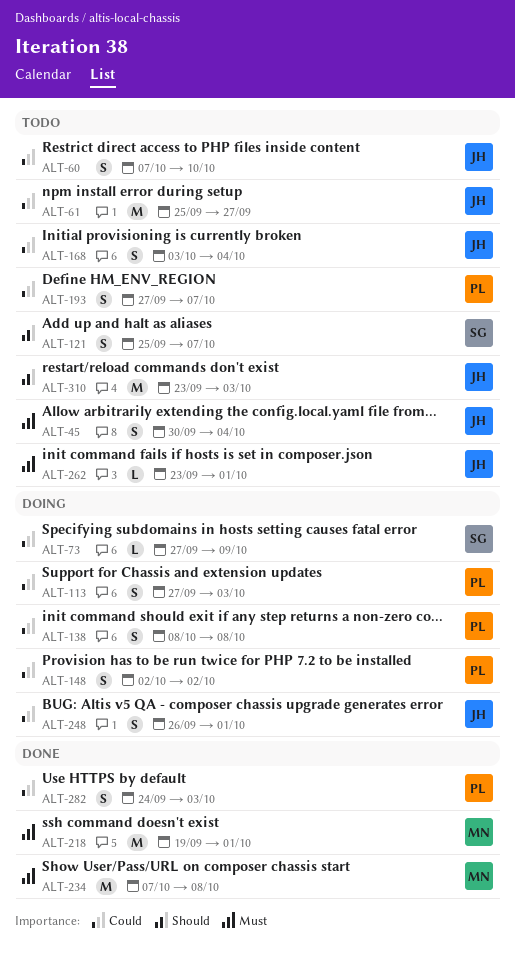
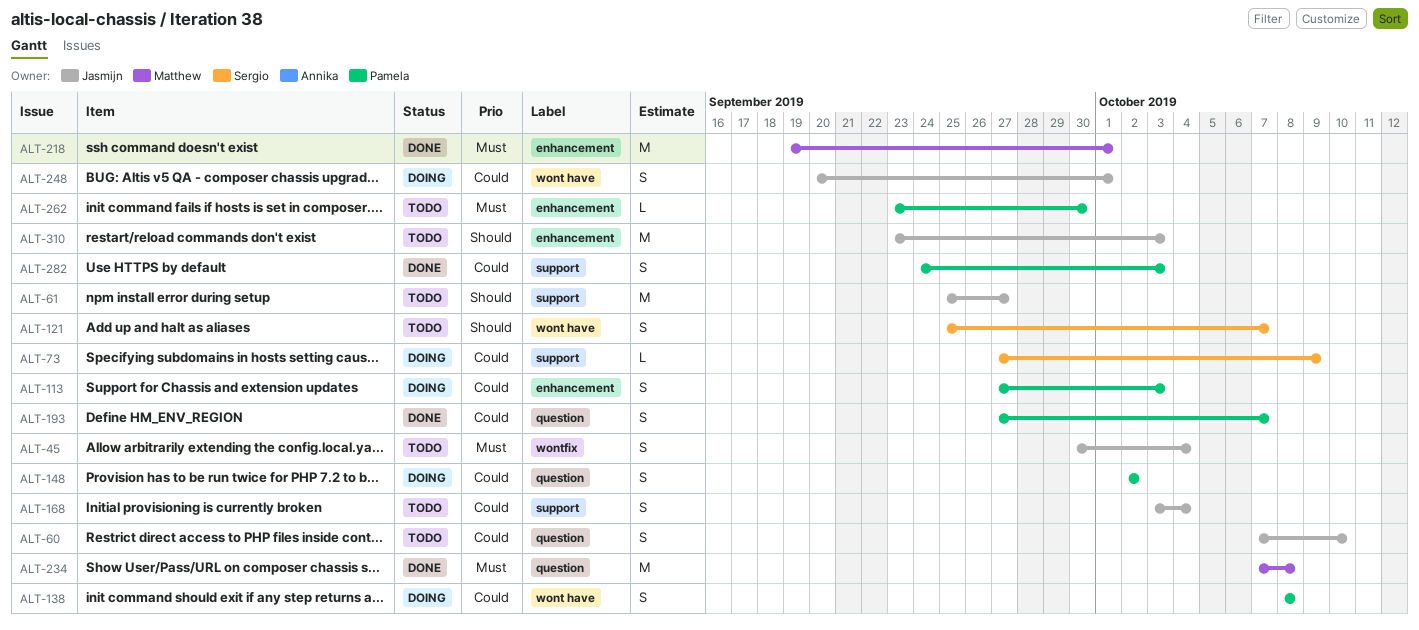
ALT-61, priority: Could -> Should
ALT-193, status: Todo -> Done
ALT-248, start: Sep 26 -> Sep 20
ALT-262, owner: Jasmijn -> Pamela
ALT-262, due: Oct 1 -> Sep 30

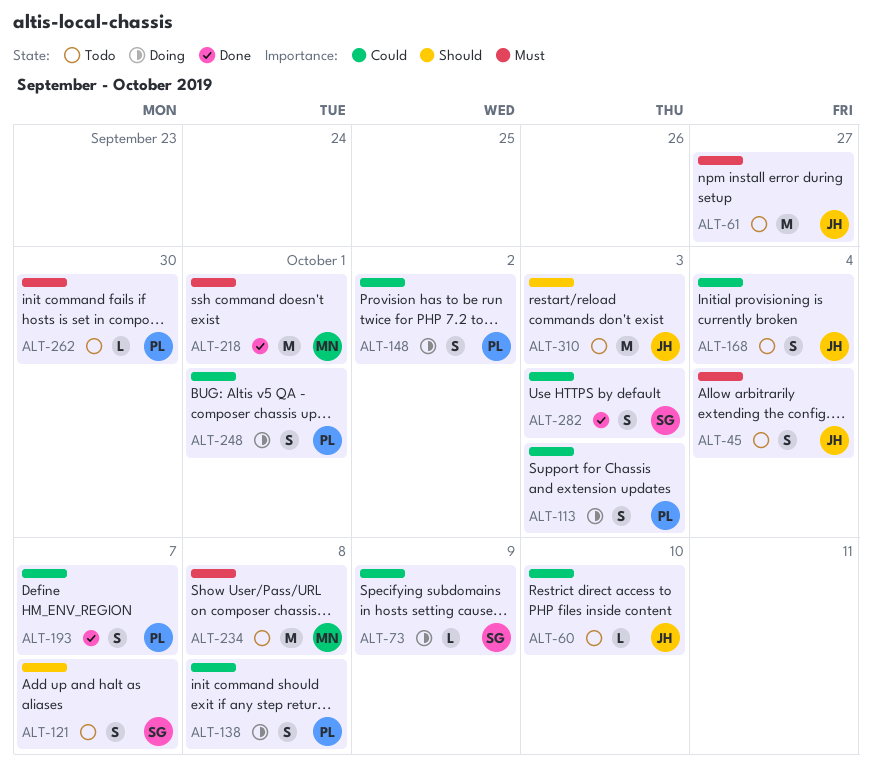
ALT-60, estimate: S -> L
ALT-61, priority: Should -> Must
ALT-234, status: Done -> Todo
ALT-248, owner: Jasmijn -> Pamela
ALT-282, owner: Pamela -> Sergio

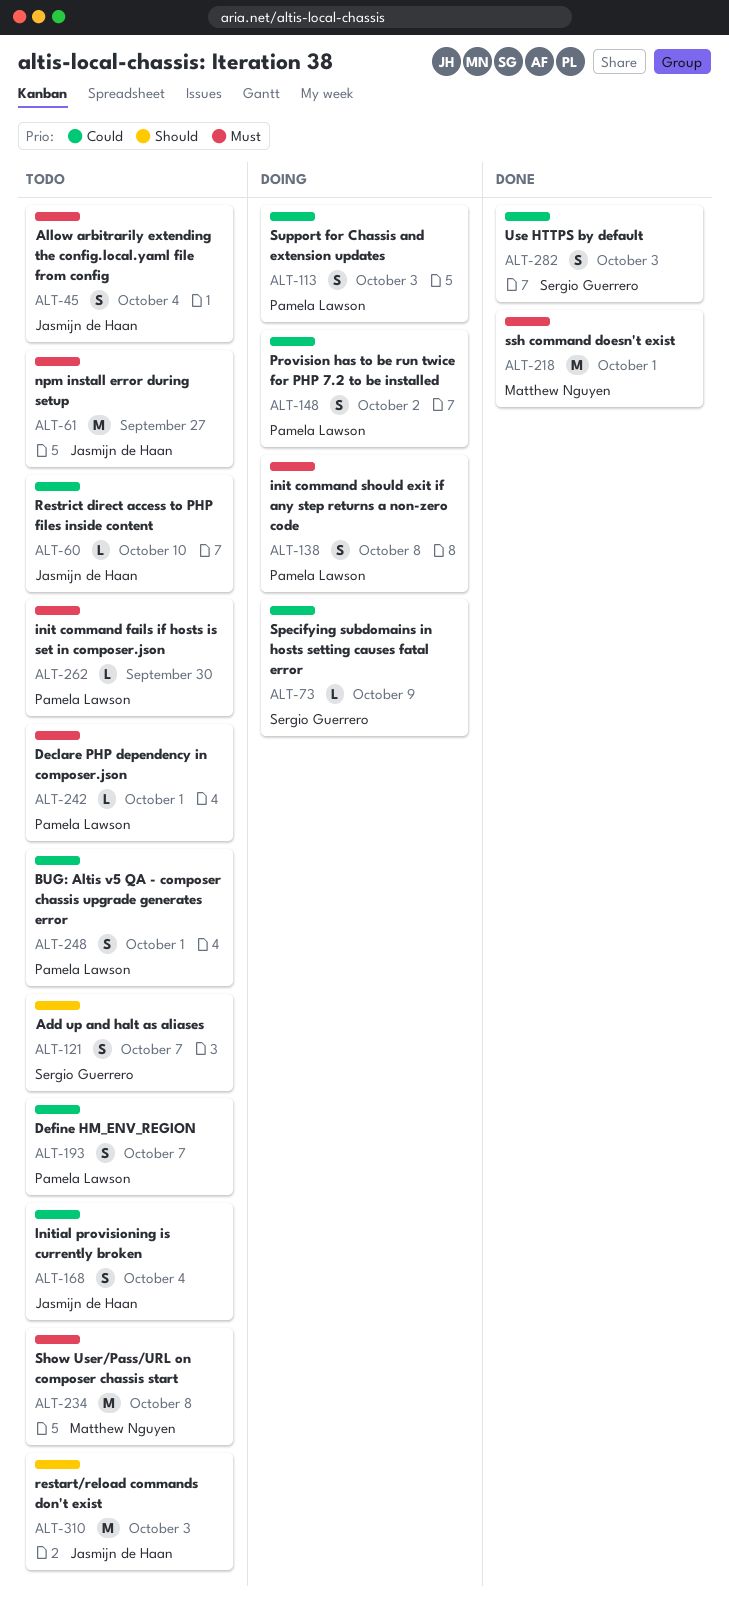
ALT-138, priority: Could -> Must
ALT-193, status: Done -> Todo
ALT-242: none -> present
ALT-248, status: Doing -> Todo

